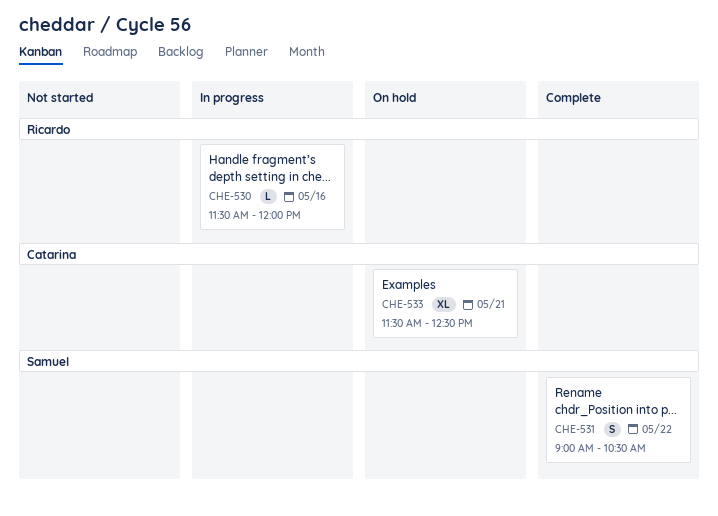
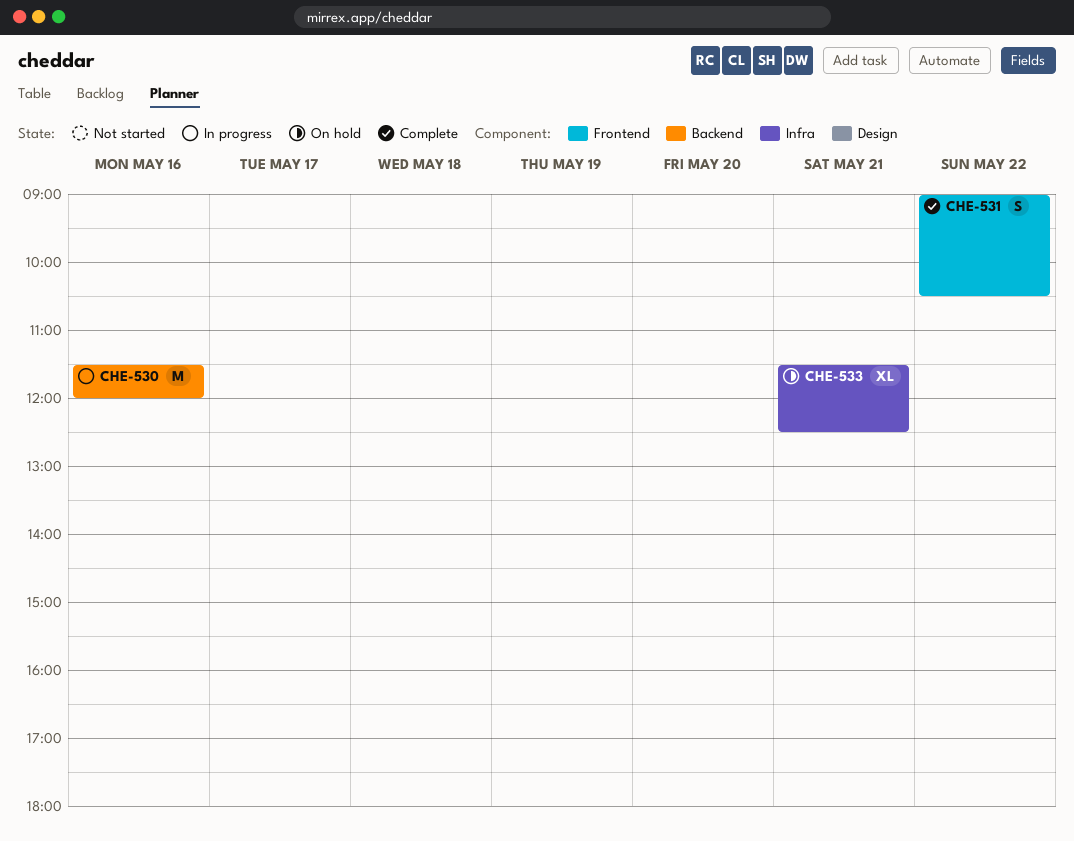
CHE-530, estimate: L -> M

